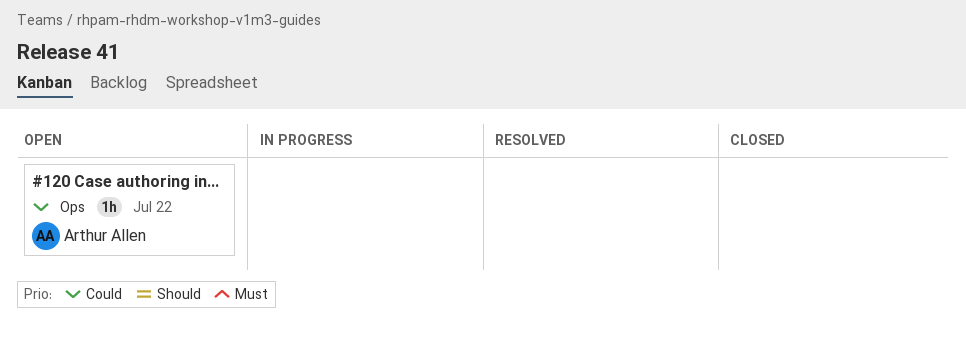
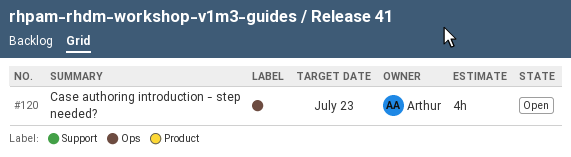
#120, estimate: 1h -> 4h
#120, due: Jul 22 -> Jul 23

